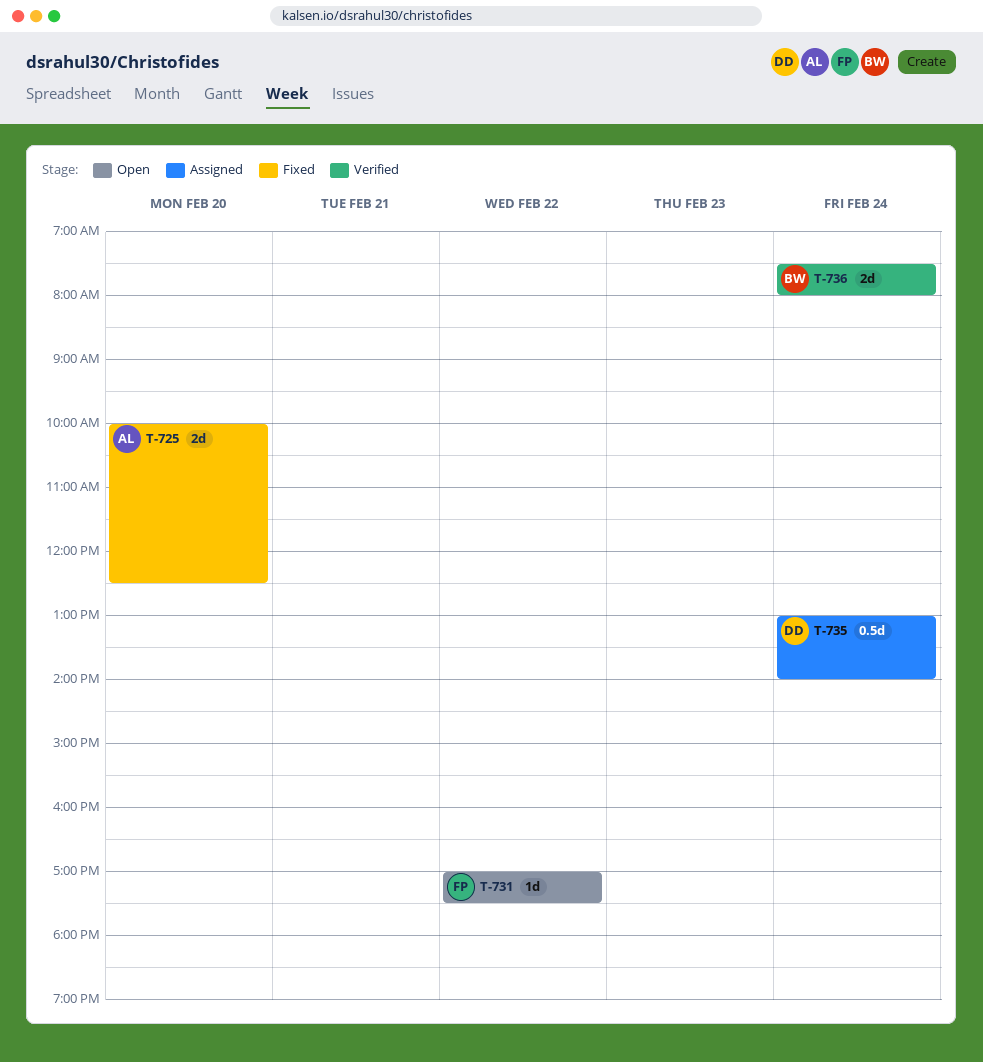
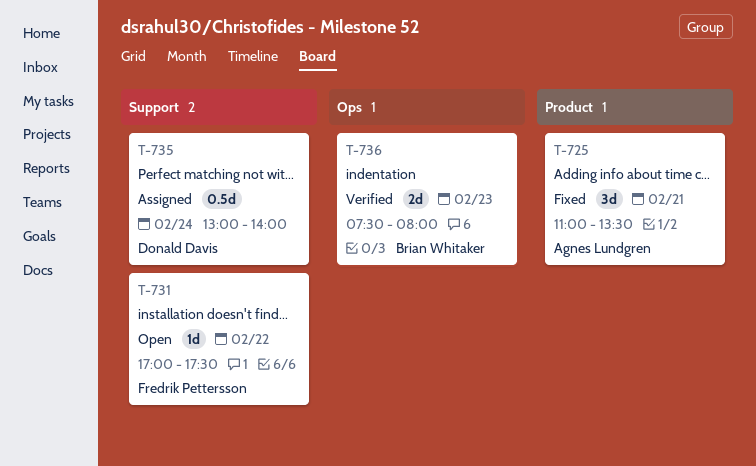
T-725, estimate: 2d -> 3d
T-725, day: Feb 20 -> Feb 21
T-725, begins: 10:00 -> 11:00
T-725, ends: 12:30 -> 13:30
T-736, day: Feb 24 -> Feb 23

